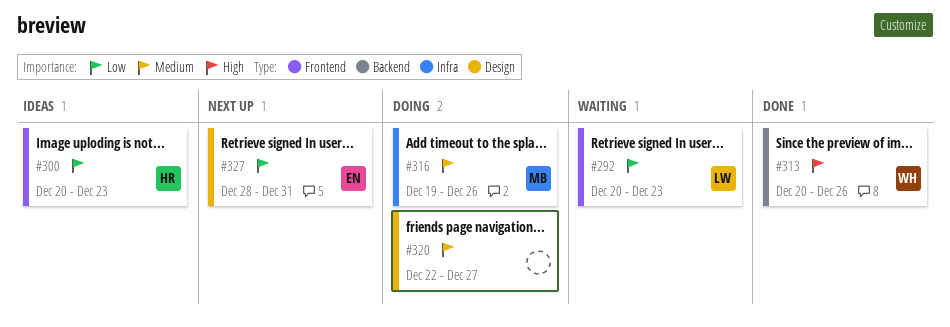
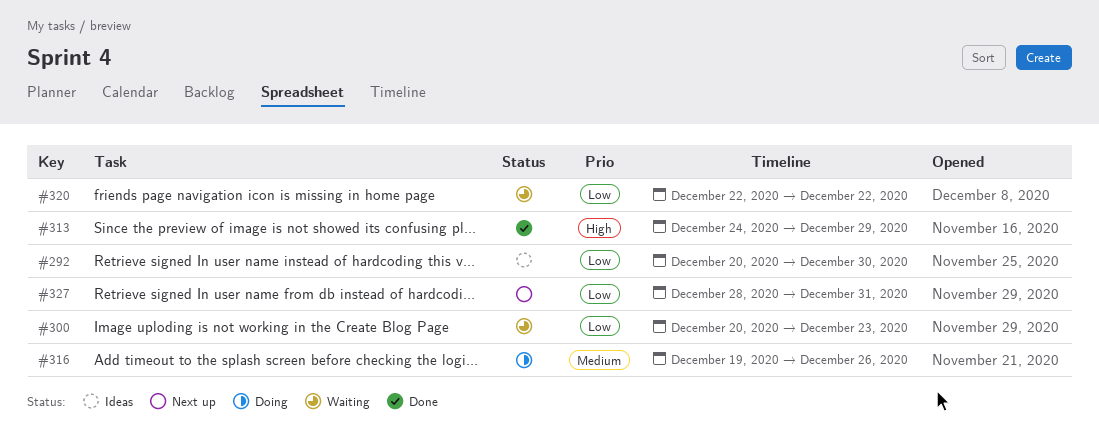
#292, status: Waiting -> Ideas
#292, due: Dec 23 -> Dec 30
#300, status: Ideas -> Waiting
#313, start: Dec 20 -> Dec 24
#313, due: Dec 26 -> Dec 29
#320, status: Doing -> Waiting
#320, priority: Medium -> Low
#320, due: Dec 27 -> Dec 22

